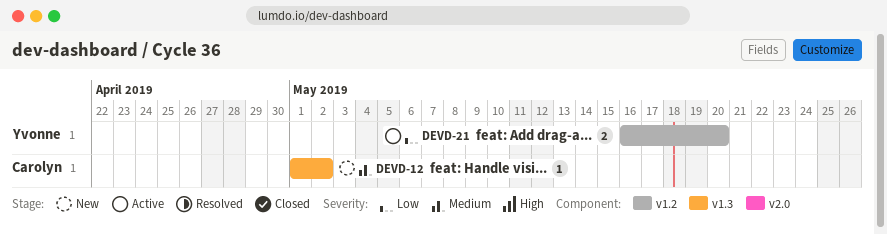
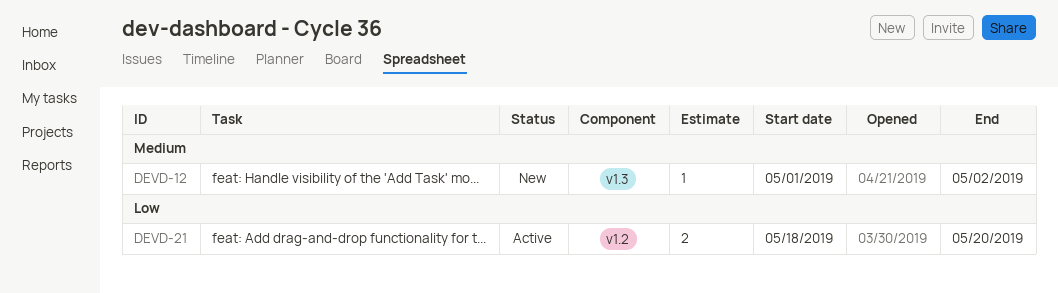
DEVD-21, start: May 16 -> May 18

